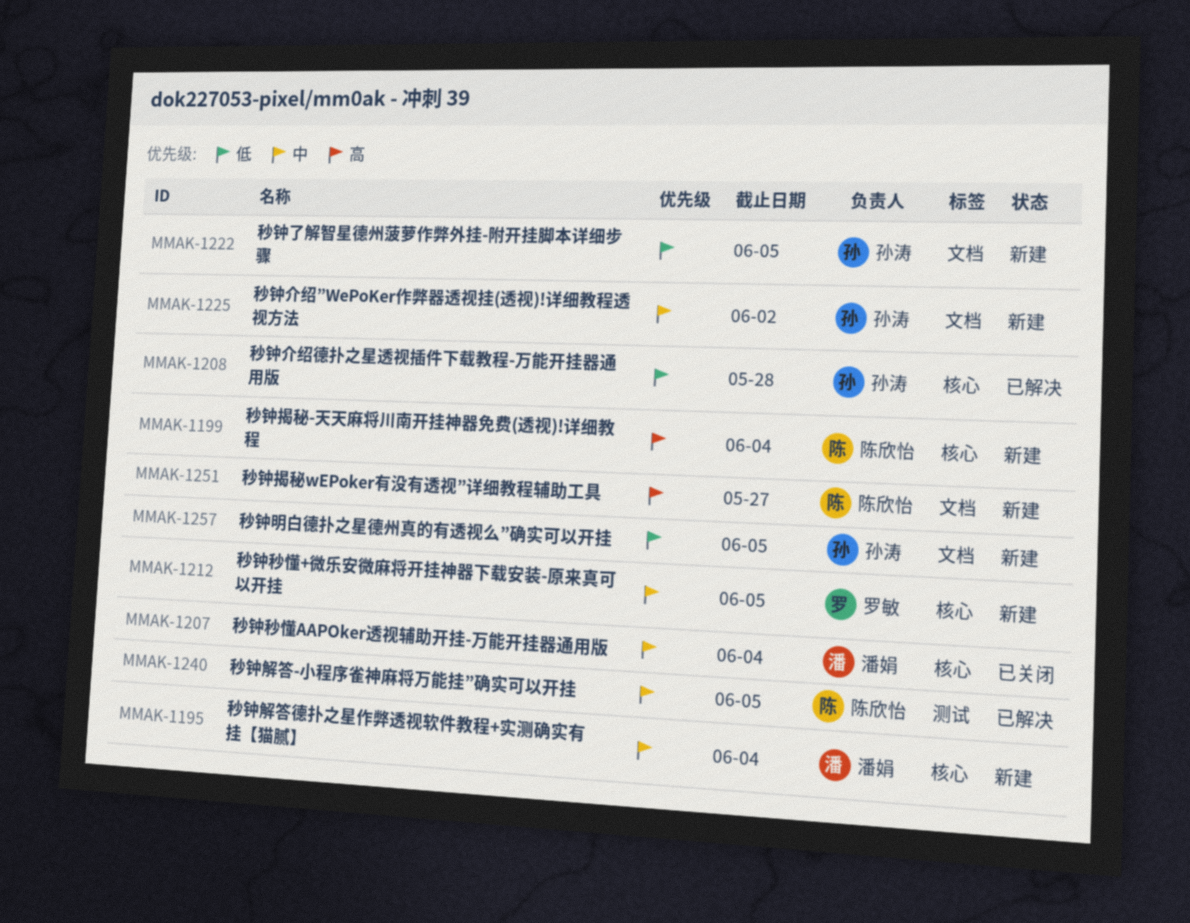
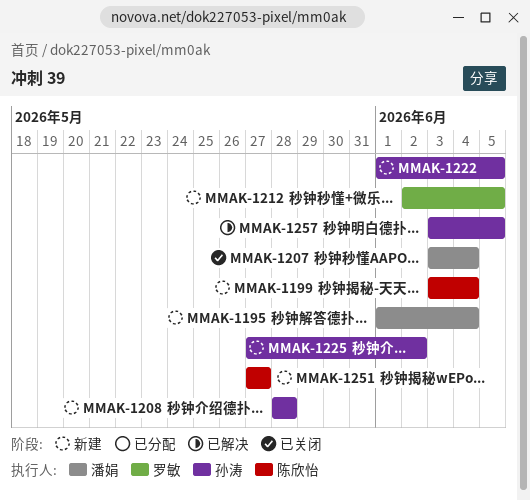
MMAK-1208, status: 已解决 -> 新建
MMAK-1240: present -> none
MMAK-1257, status: 新建 -> 已解决

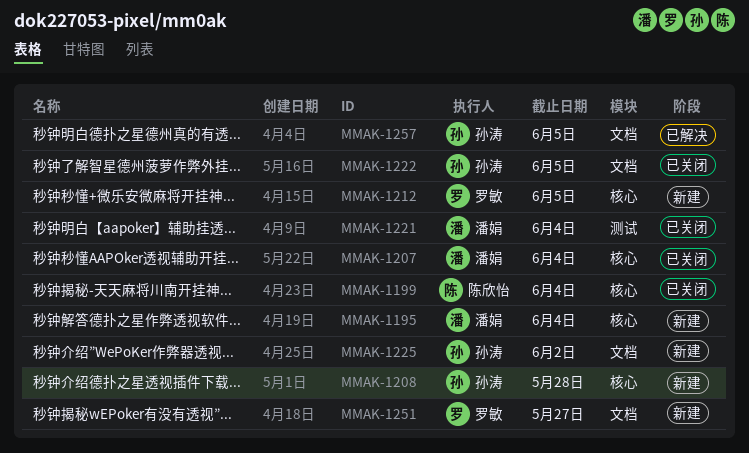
MMAK-1199, status: 新建 -> 已关闭
MMAK-1221: none -> present
MMAK-1222, status: 新建 -> 已关闭
MMAK-1251, owner: 陈欣怡 -> 罗敏

